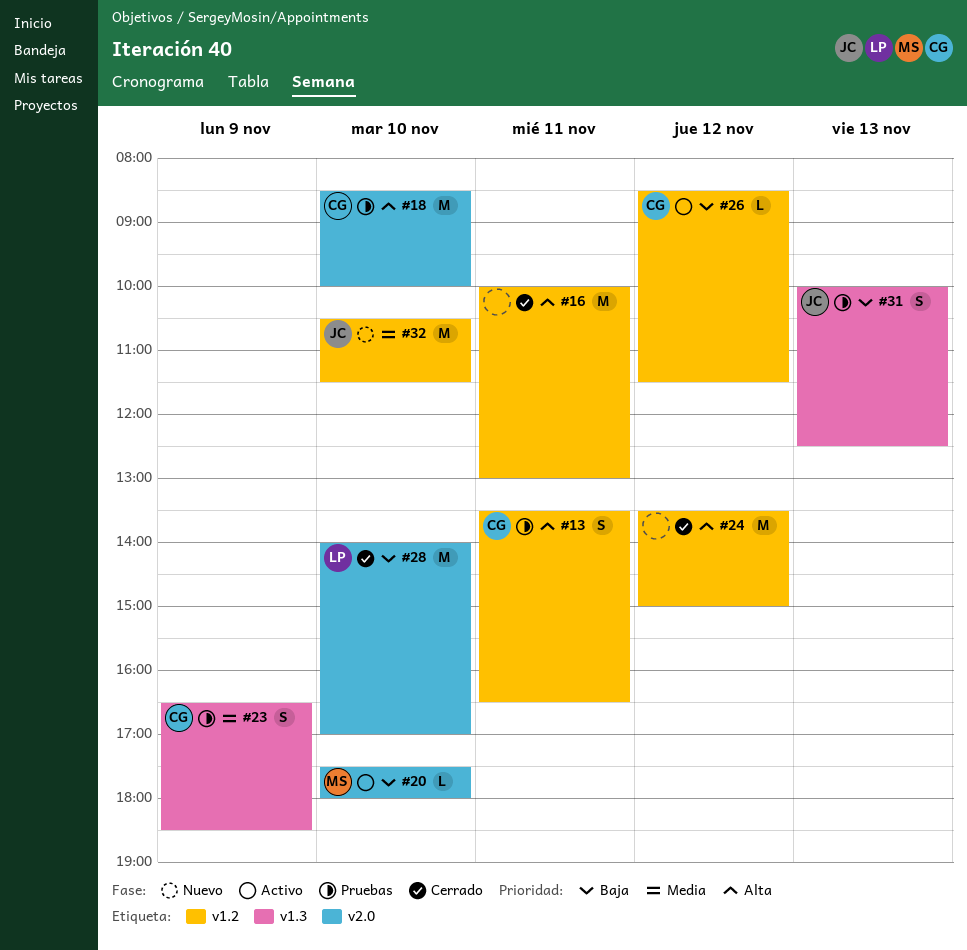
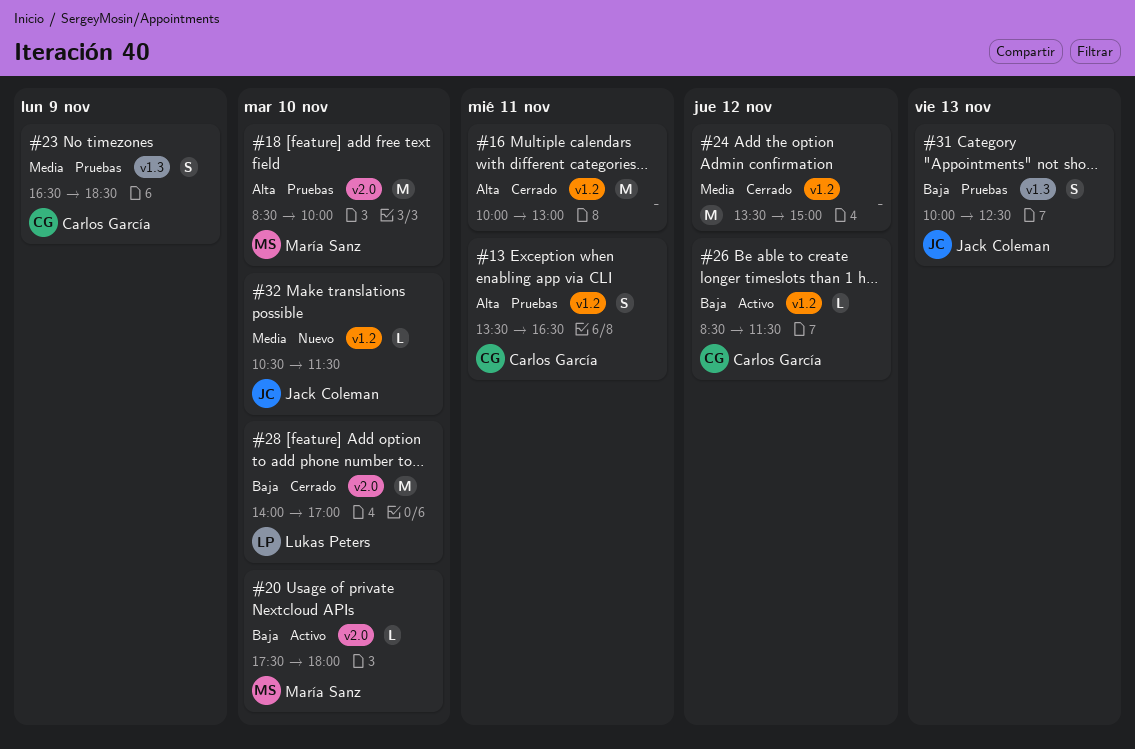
#18, owner: Carlos García -> María Sanz
#24, priority: Alta -> Media
#32, estimate: M -> L

